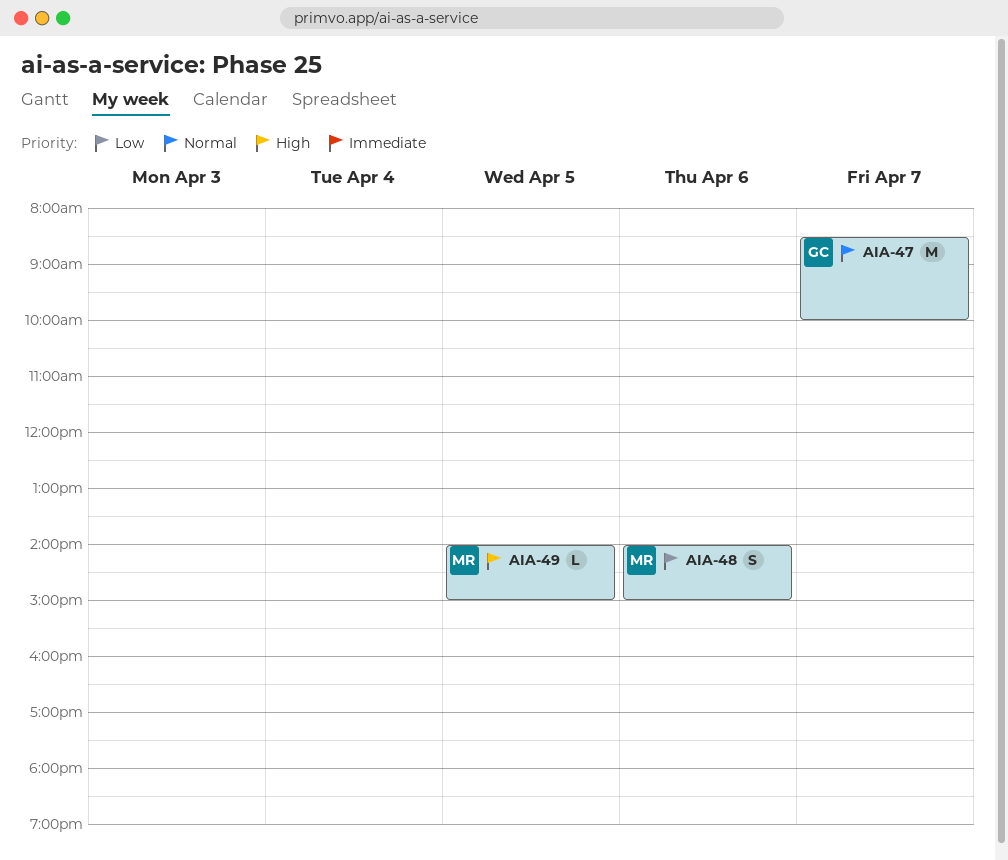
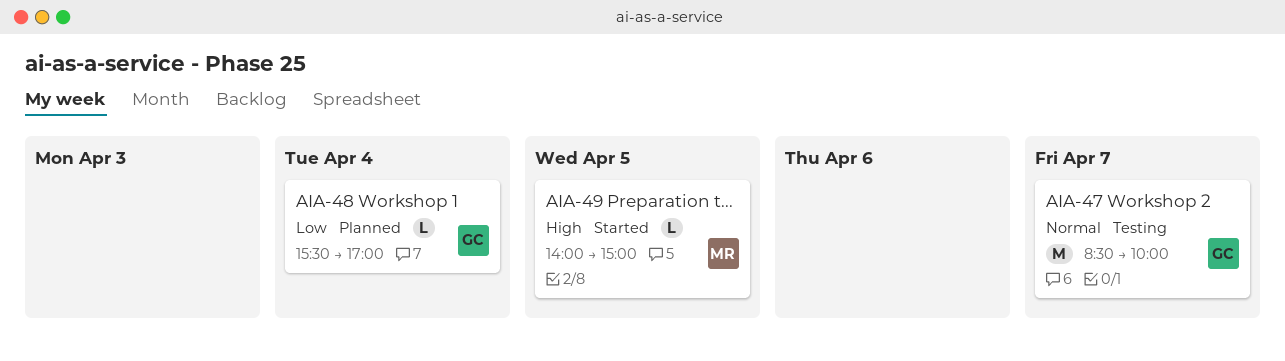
AIA-48, owner: MR -> GC
AIA-48, estimate: S -> L
AIA-48, day: Apr 6 -> Apr 4
AIA-48, begins: 14:00 -> 15:30
AIA-48, ends: 15:00 -> 17:00

